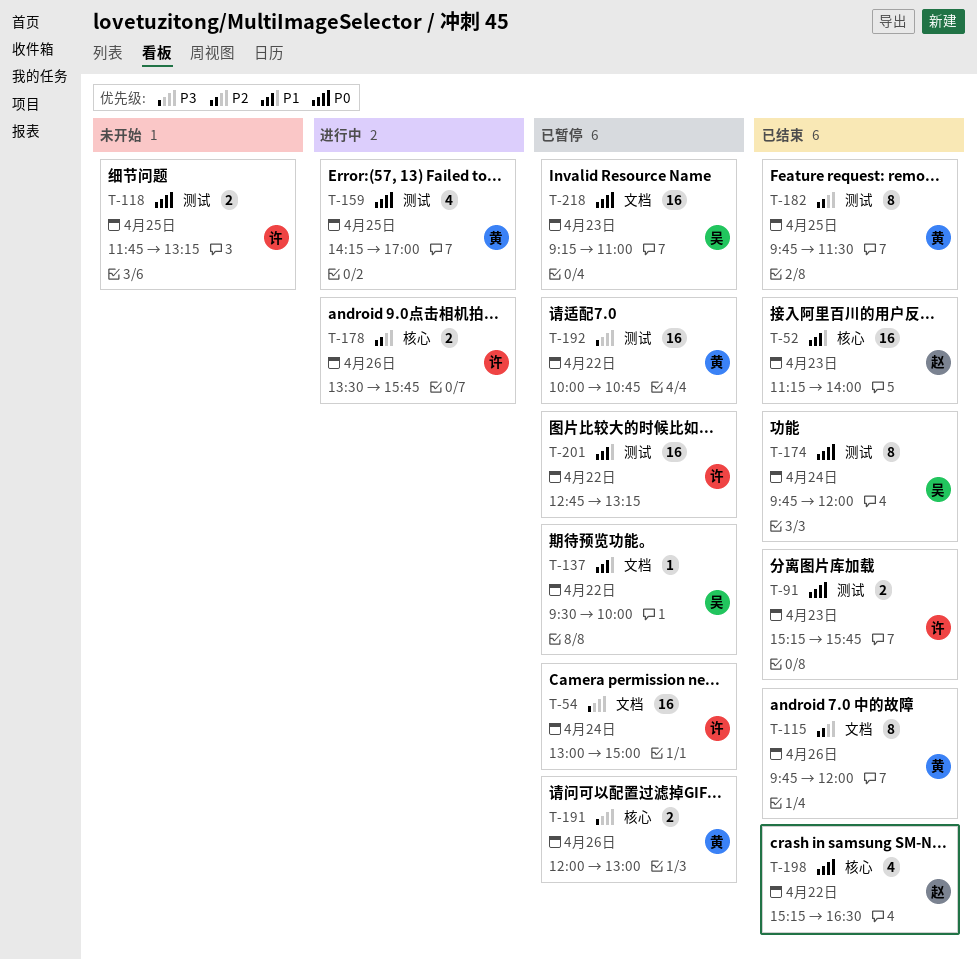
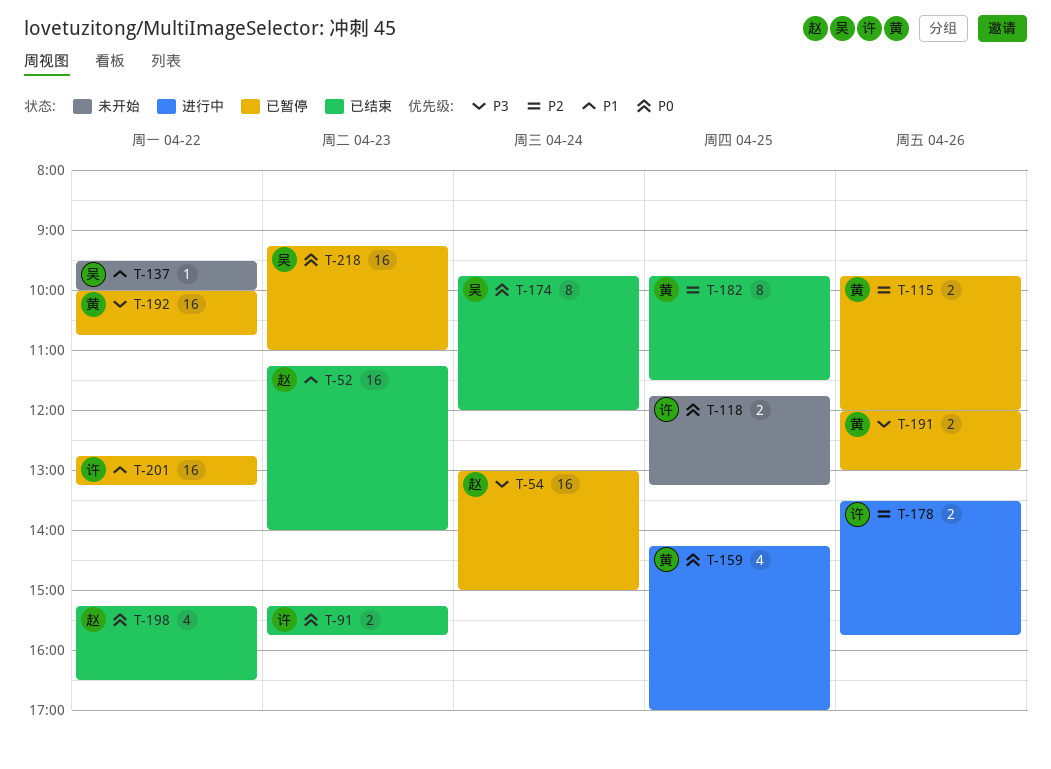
T-54, owner: 许 -> 赵
T-115, status: 已结束 -> 已暂停
T-115, estimate: 8 -> 2
T-137, status: 已暂停 -> 未开始

